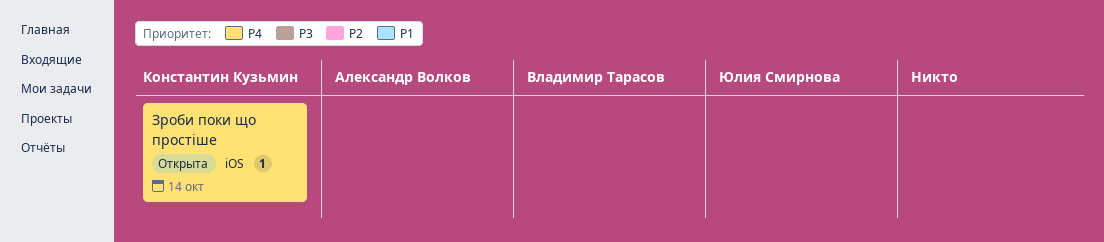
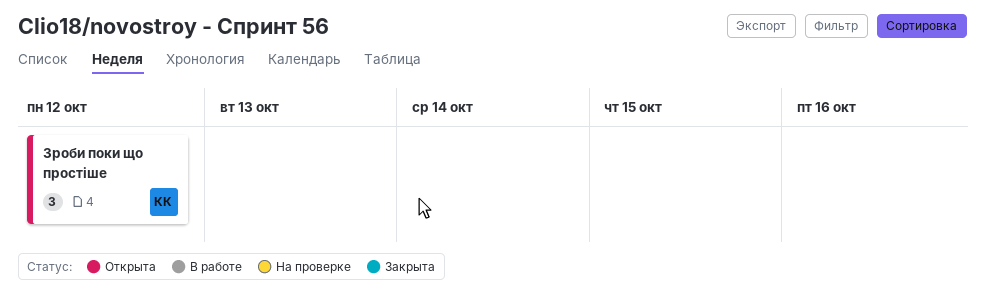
Зроби поки що простіше, estimate: 1 -> 3
Зроби поки що простіше, due: Oct 14 -> Oct 12

